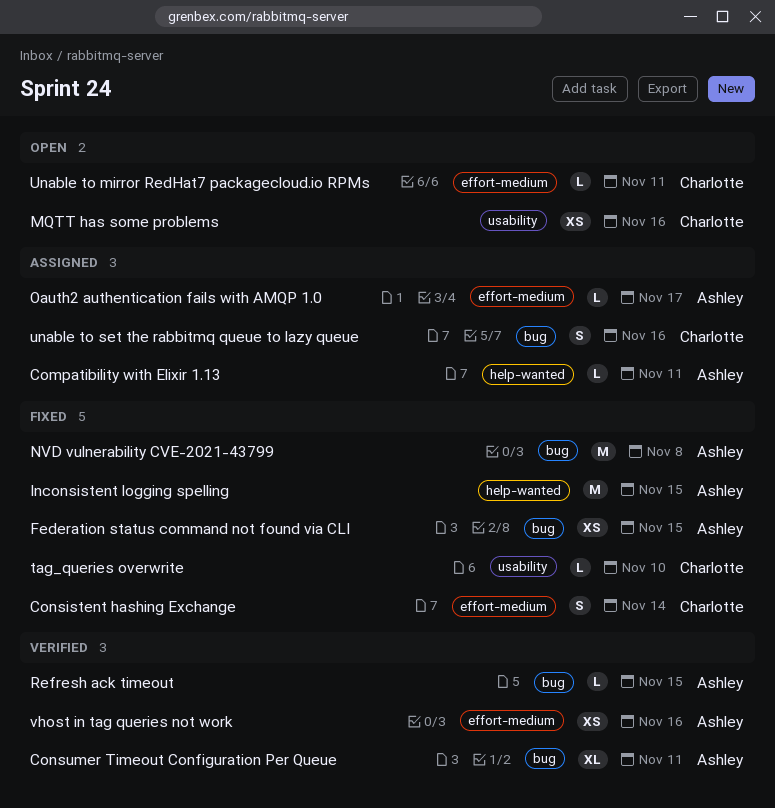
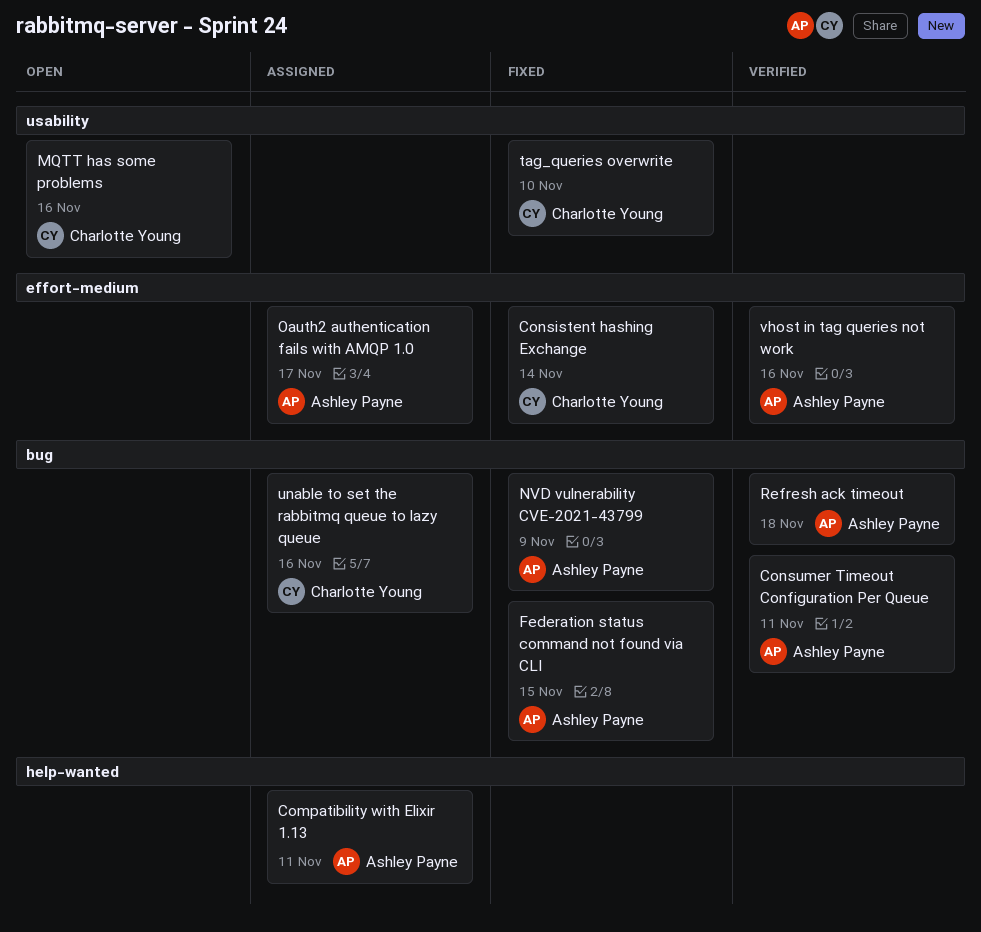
Inconsistent logging spelling: present -> none
NVD vulnerability CVE-2021-43799, due: Nov 8 -> Nov 9
Refresh ack timeout, due: Nov 15 -> Nov 18
Unable to mirror RedHat7 packagecloud.io RPMs: present -> none

